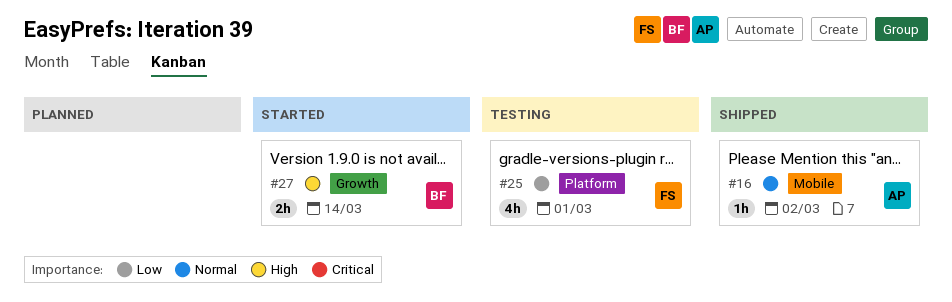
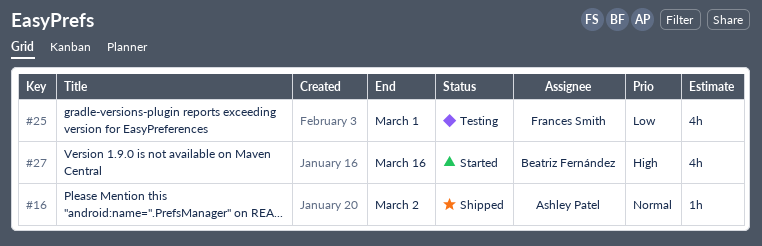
#27, estimate: 2h -> 4h
#27, due: Mar 14 -> Mar 16

